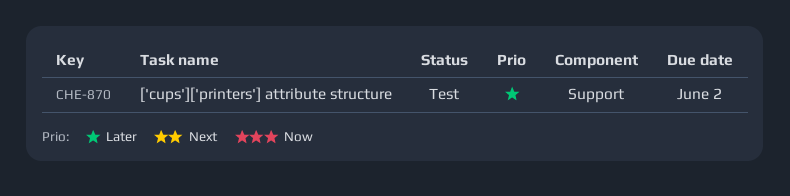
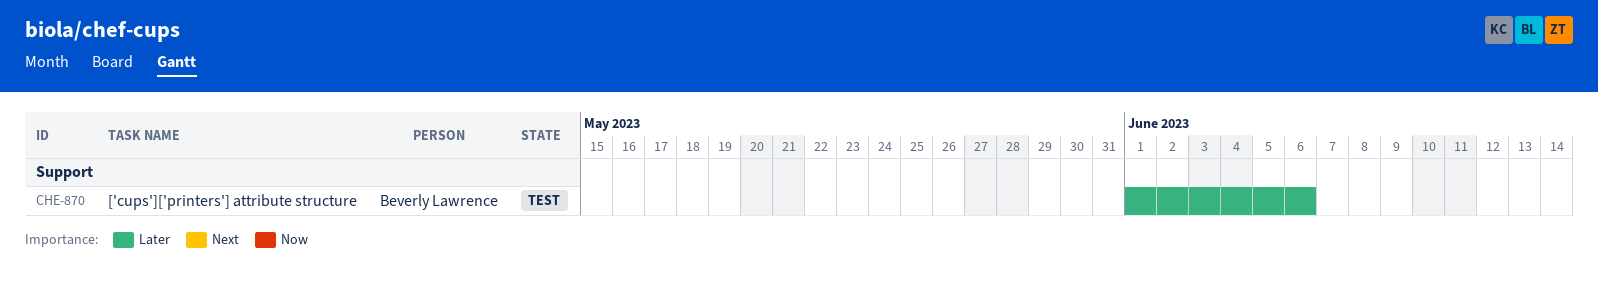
CHE-870, due: Jun 2 -> Jun 6

